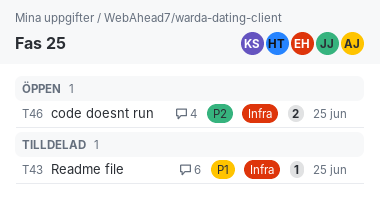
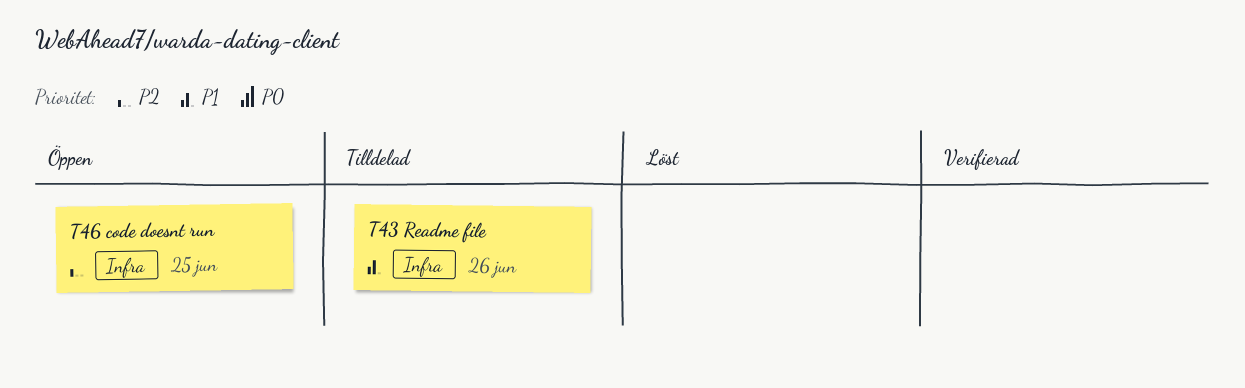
T43, due: Jun 25 -> Jun 26

